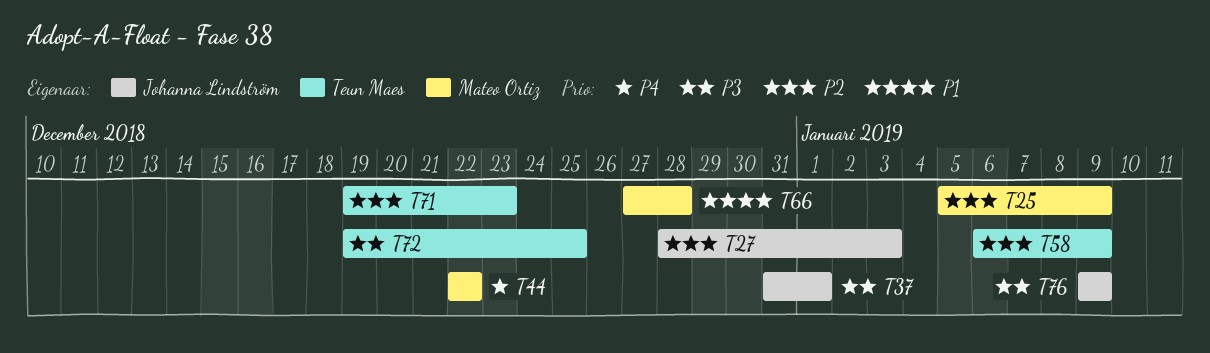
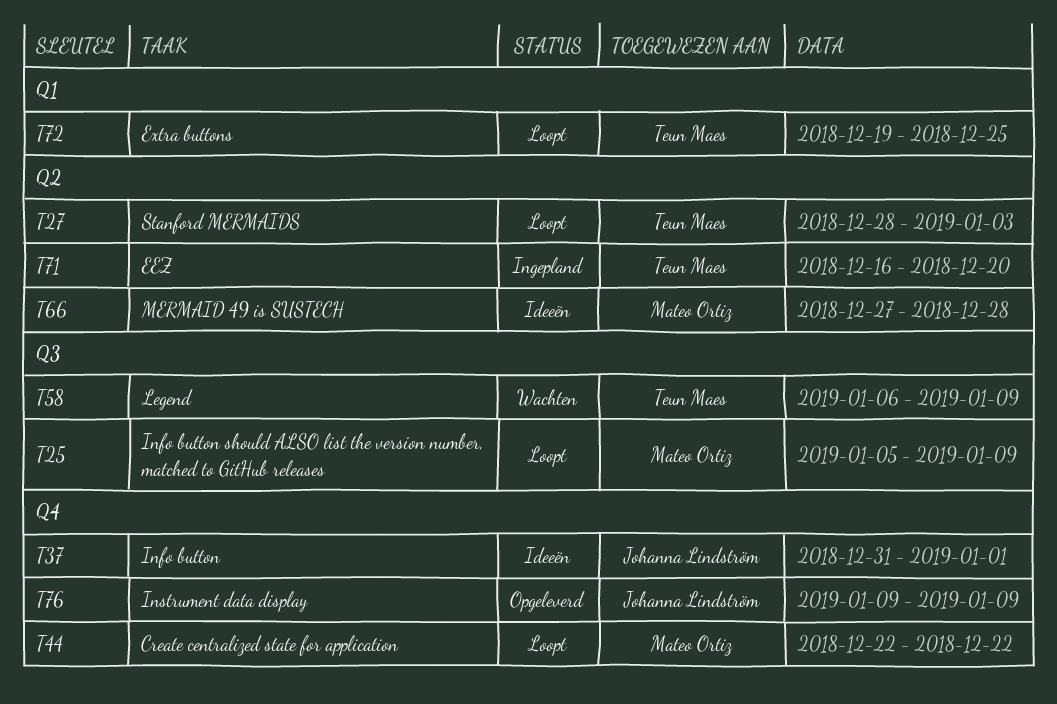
T27, owner: Johanna Lindström -> Teun Maes
T71, start: Dec 19 -> Dec 16
T71, due: Dec 23 -> Dec 20

